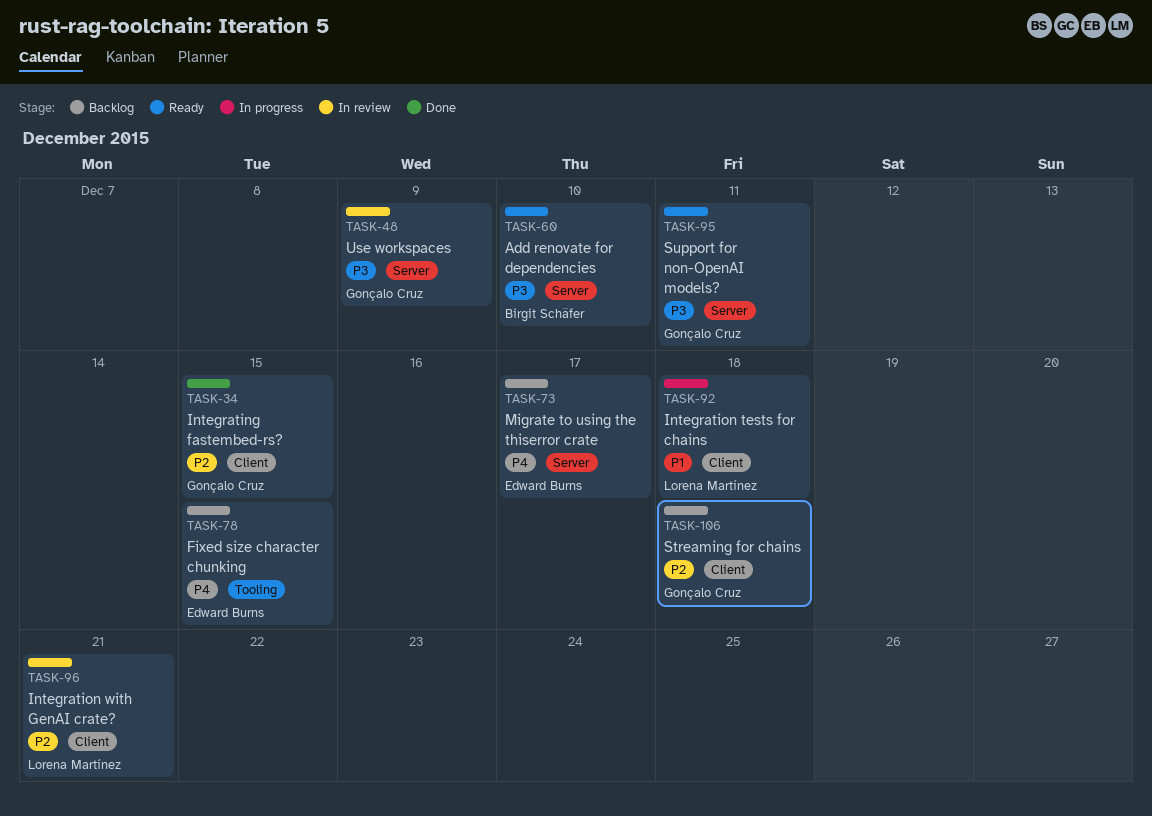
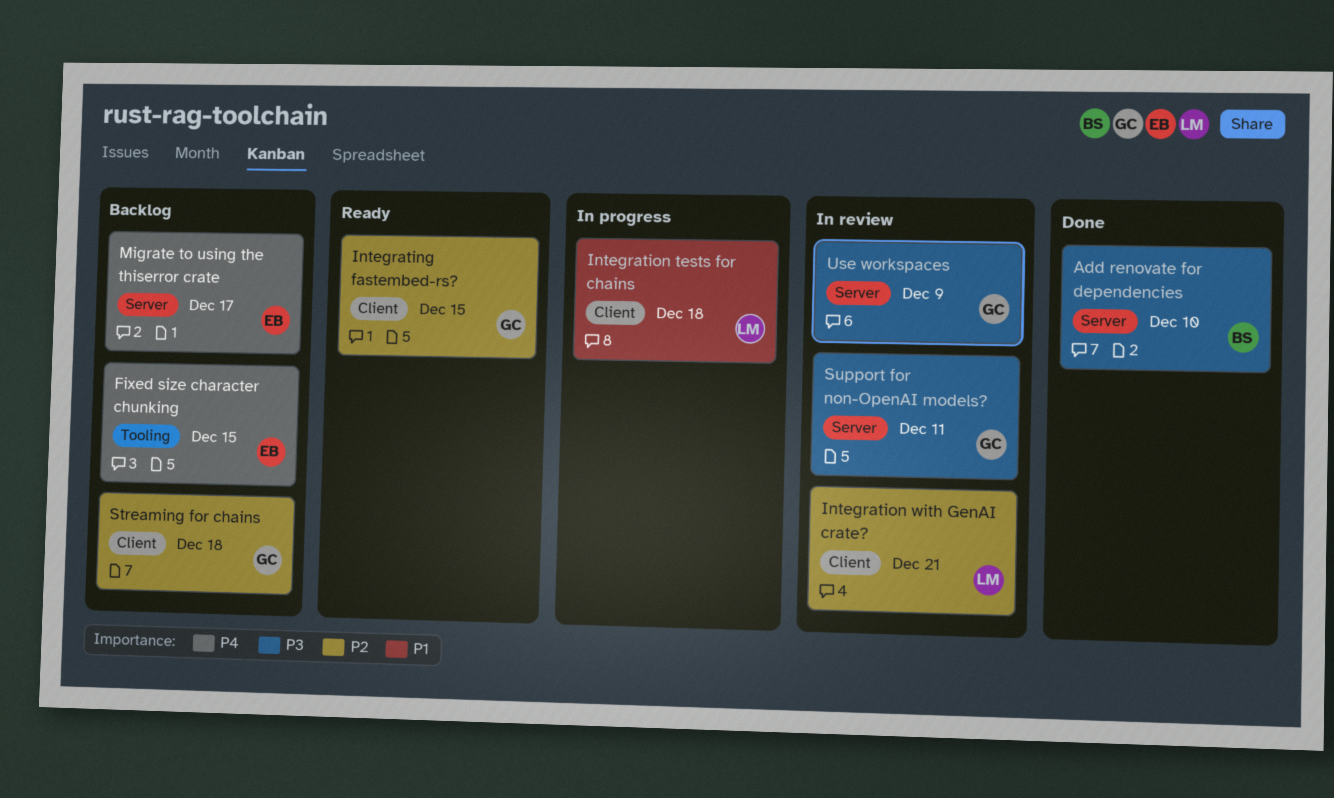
Add renovate for dependencies, status: Ready -> Done
Integrating fastembed-rs?, status: Done -> Ready
Support for non-OpenAI models?, status: Ready -> In review

